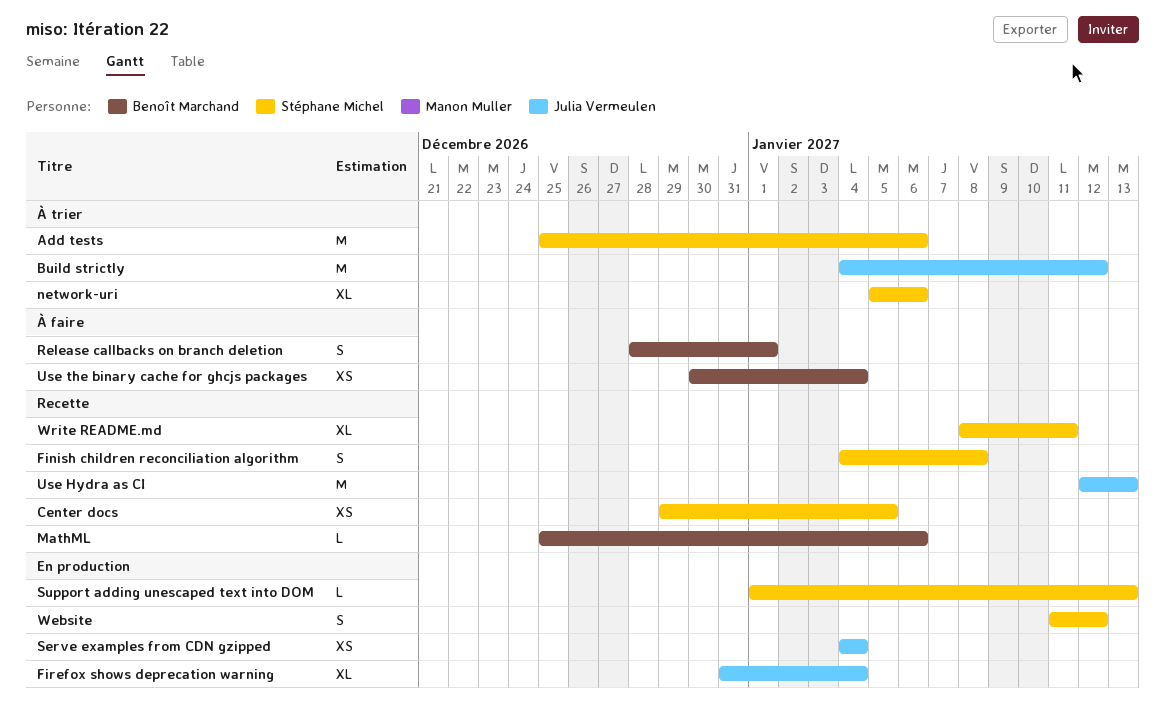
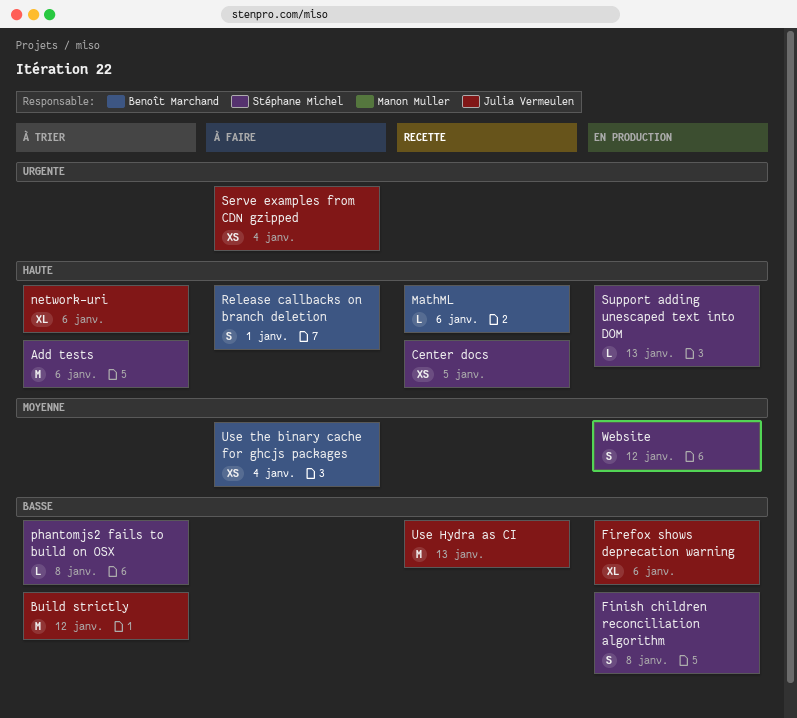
Finish children reconciliation algorithm, status: Recette -> En production
Firefox shows deprecation warning, due: Jan 4 -> Jan 6
network-uri, owner: Stéphane Michel -> Julia Vermeulen
phantomjs2 fails to build on OSX: none -> present
Serve examples from CDN gzipped, status: En production -> À faire
Write README.md: present -> none

